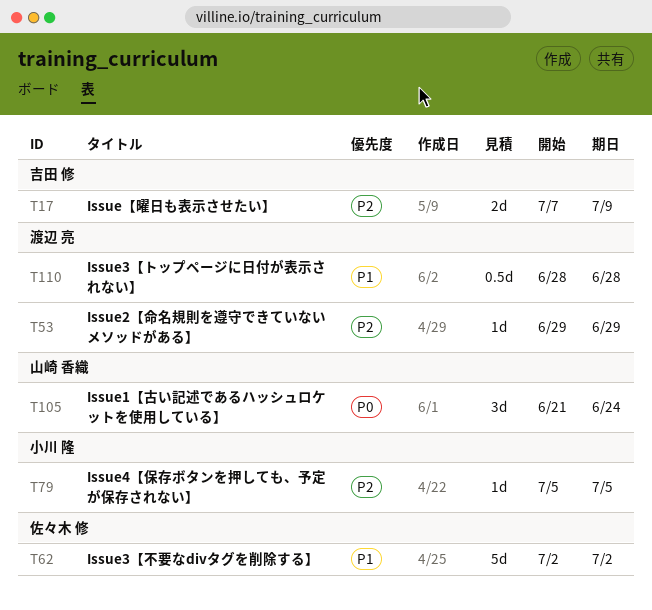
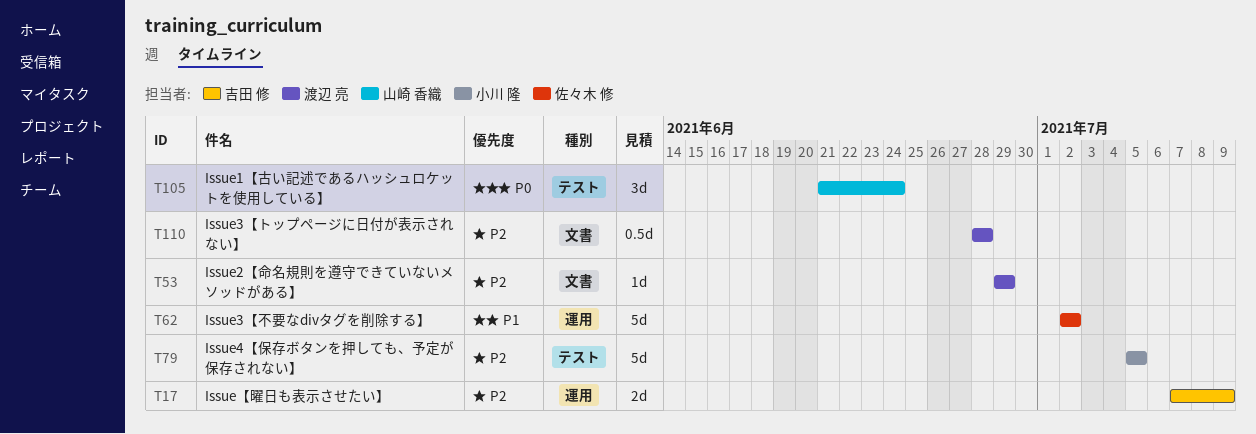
T79, estimate: 1d -> 5d
T110, priority: P1 -> P2

